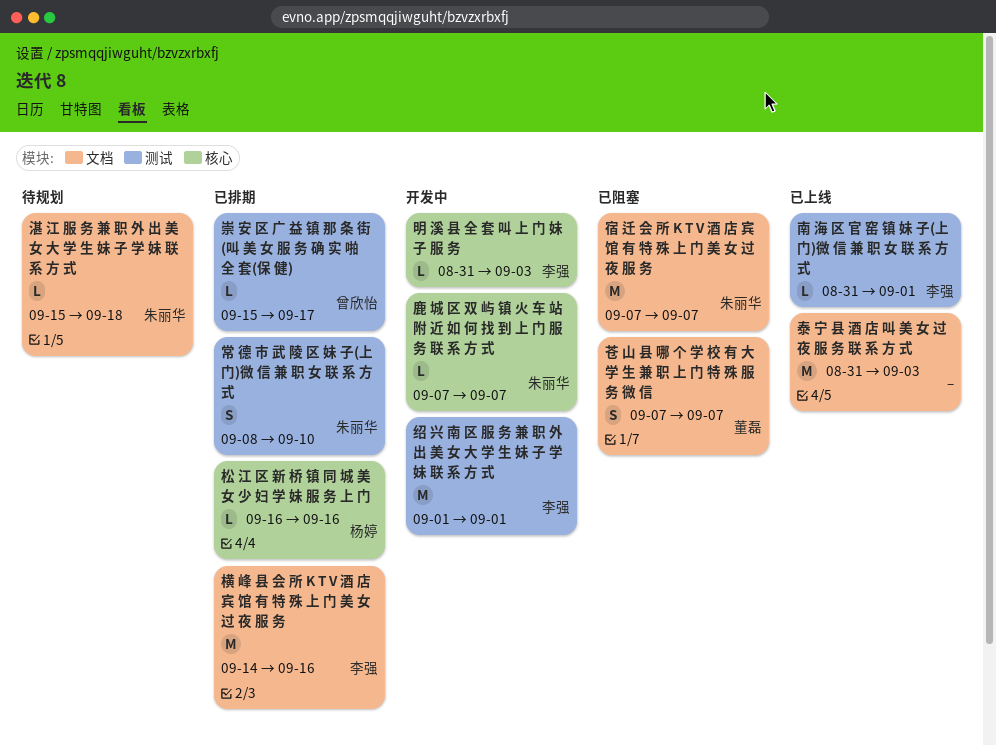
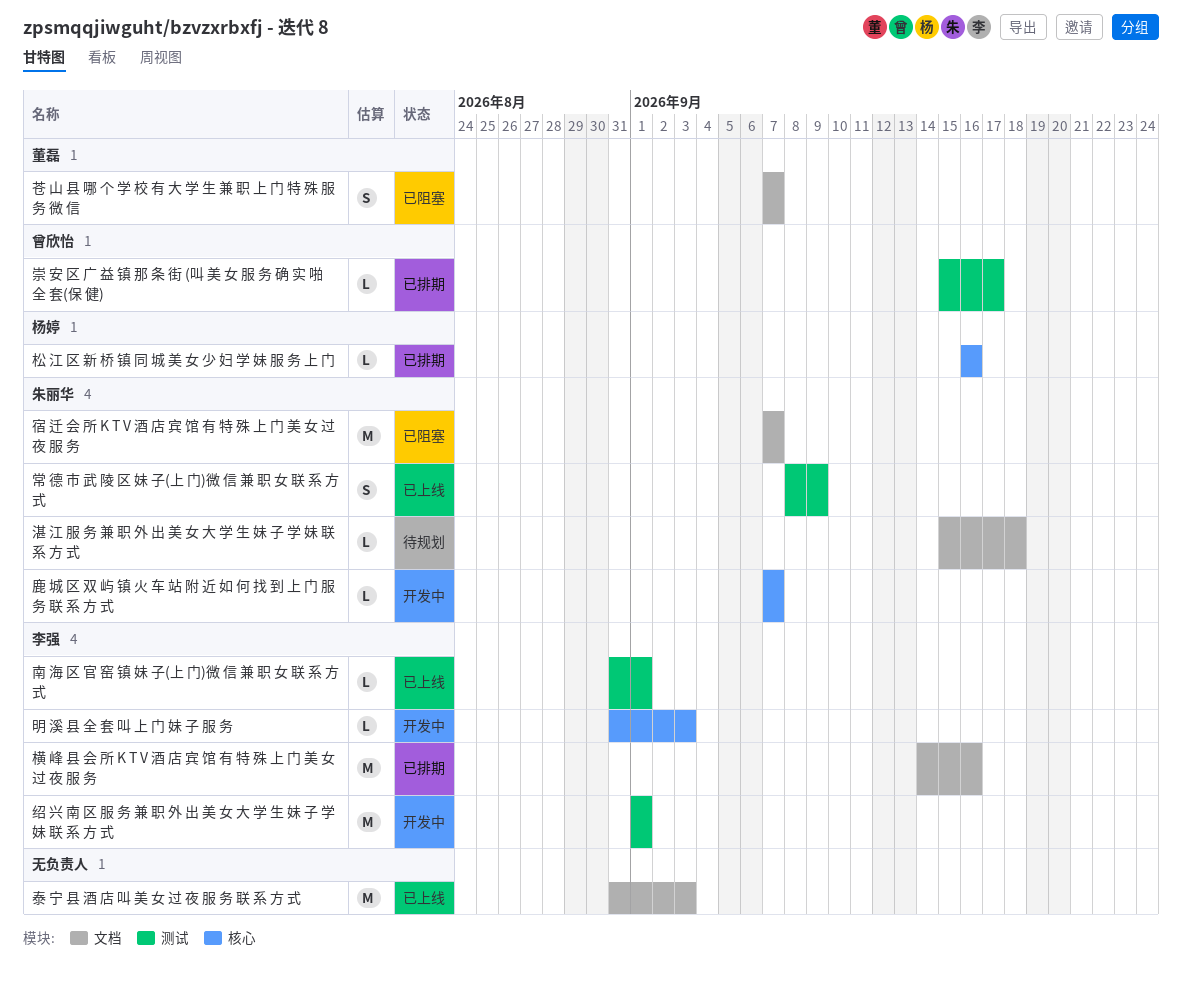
常 德 市 武 陵 区 妹 子(上 门)微 信 兼 职 女 联 系 方 式, status: 已排期 -> 已上线
常 德 市 武 陵 区 妹 子(上 门)微 信 兼 职 女 联 系 方 式, due: Sep 10 -> Sep 9

